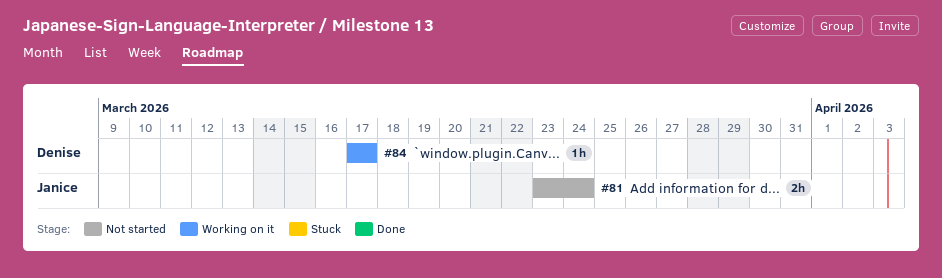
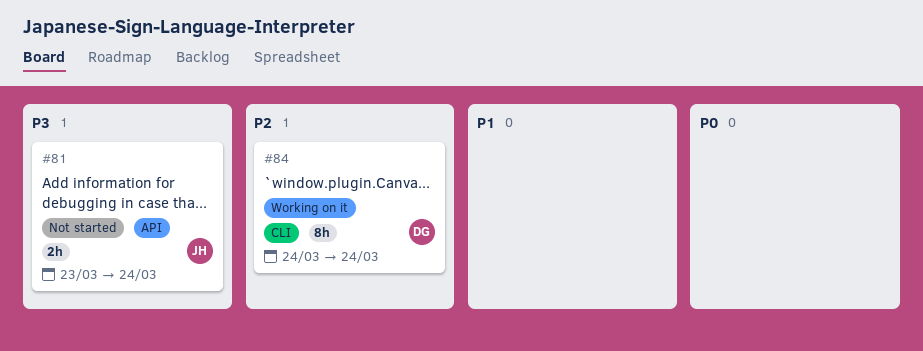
#84, estimate: 1h -> 8h
#84, start: Mar 17 -> Mar 24
#84, due: Mar 17 -> Mar 24

